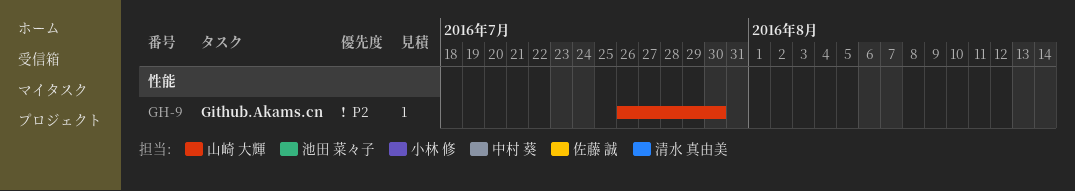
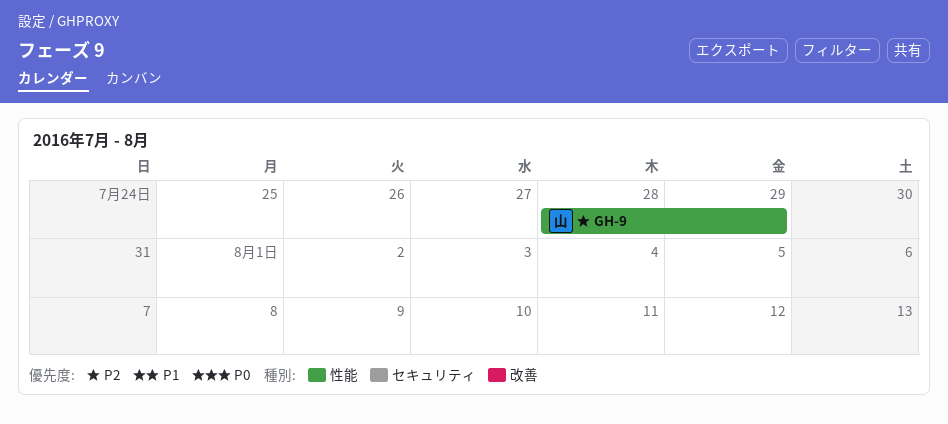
GH-9, start: Jul 26 -> Jul 28
GH-9, due: Jul 30 -> Jul 29

